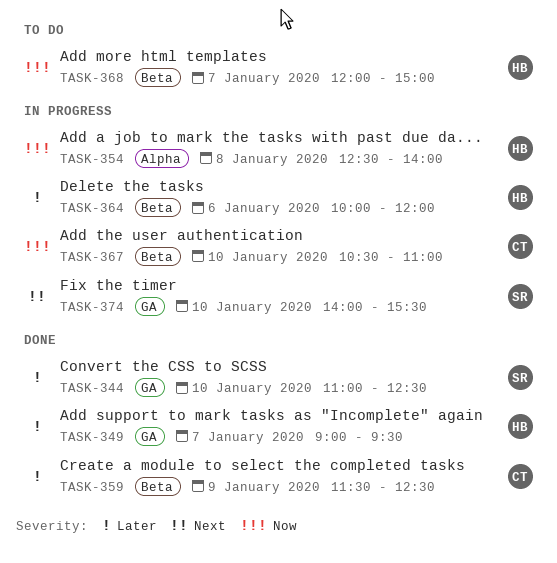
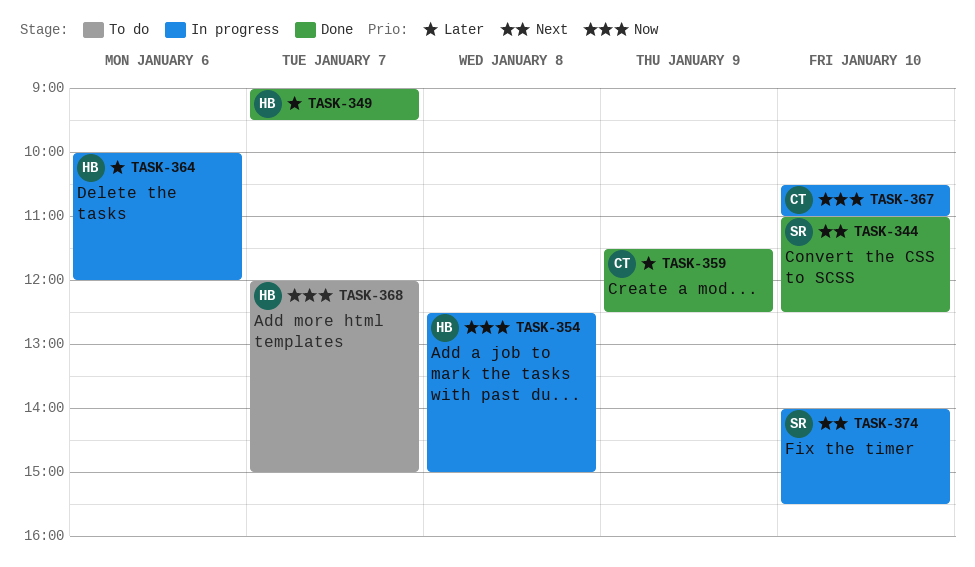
TASK-344, priority: Later -> Next
TASK-354, ends: 14:00 -> 15:00

